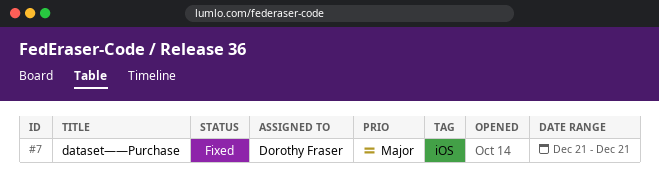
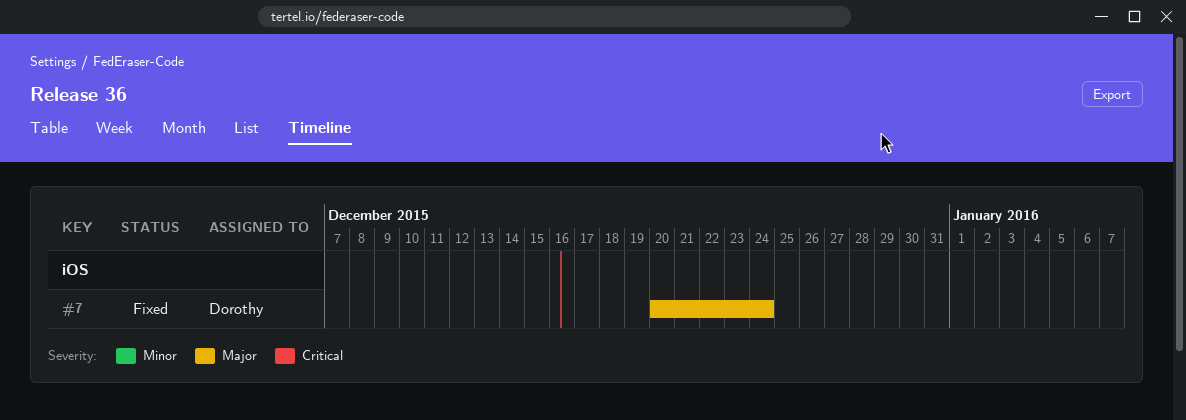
#7, start: Dec 21 -> Dec 20
#7, due: Dec 21 -> Dec 24

